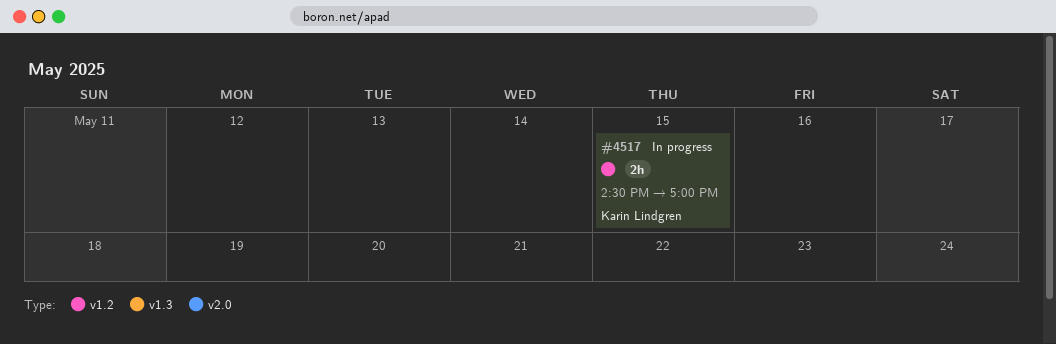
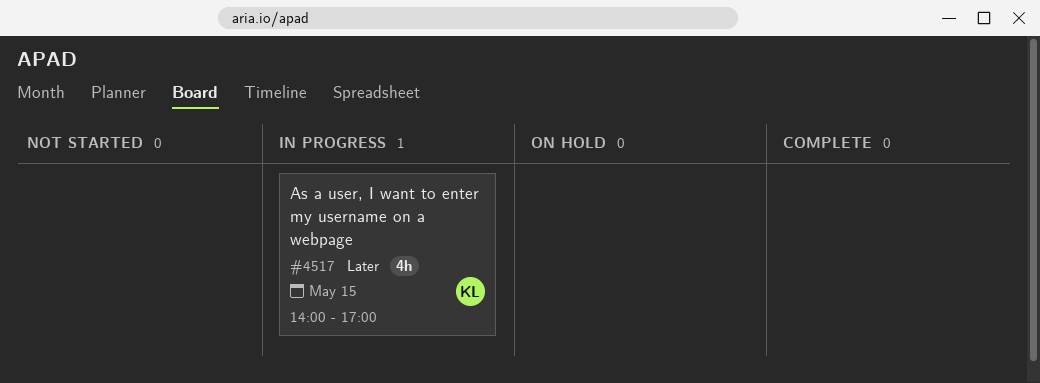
#4517, estimate: 2h -> 4h
#4517, begins: 14:30 -> 14:00

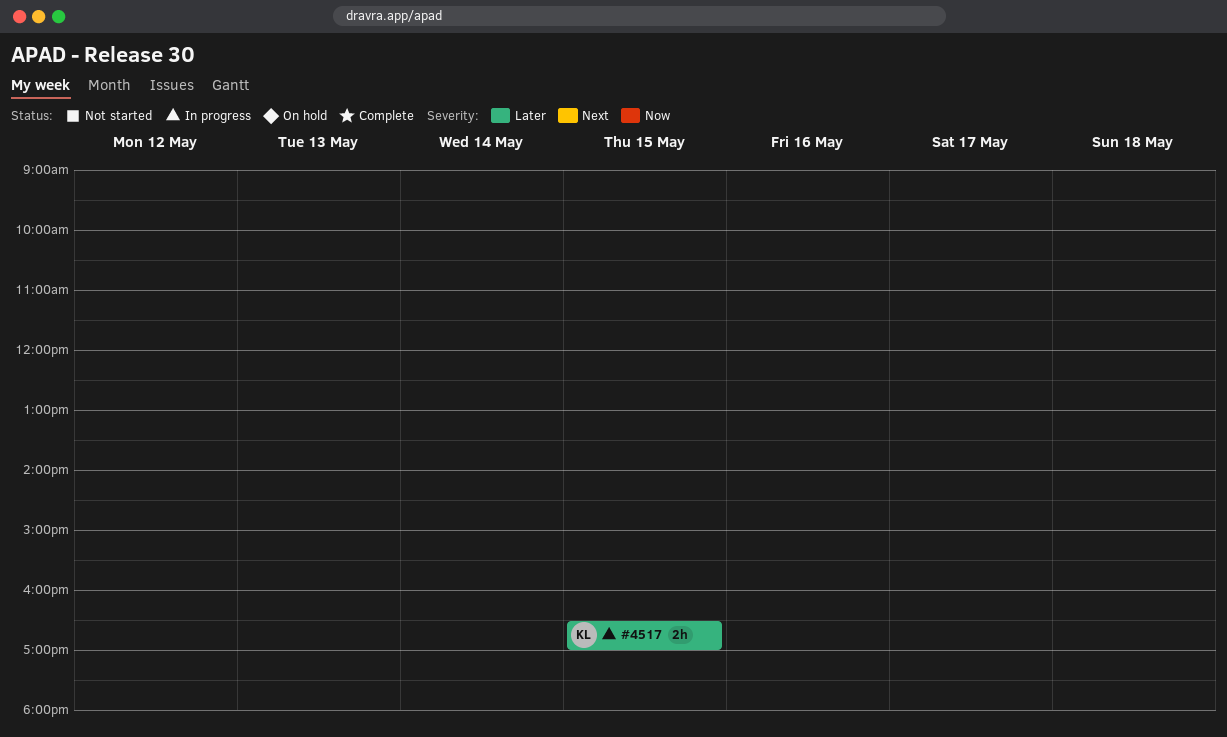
#4517, estimate: 4h -> 2h
#4517, begins: 14:00 -> 16:30

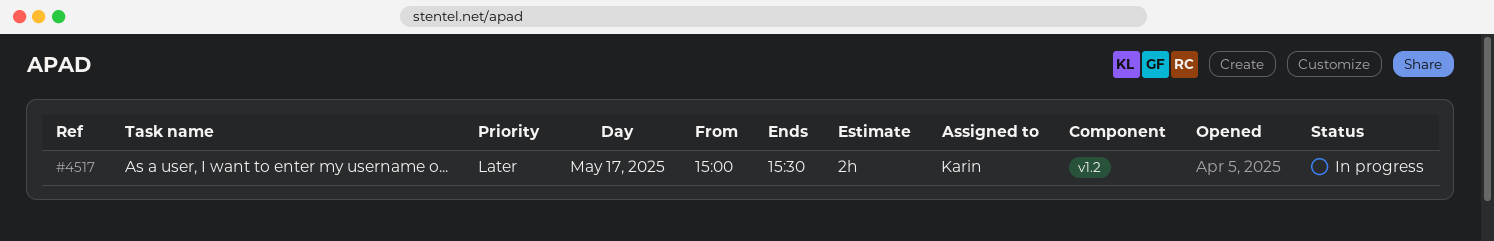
#4517, day: May 15 -> May 17
#4517, begins: 16:30 -> 15:00
#4517, ends: 17:00 -> 15:30

